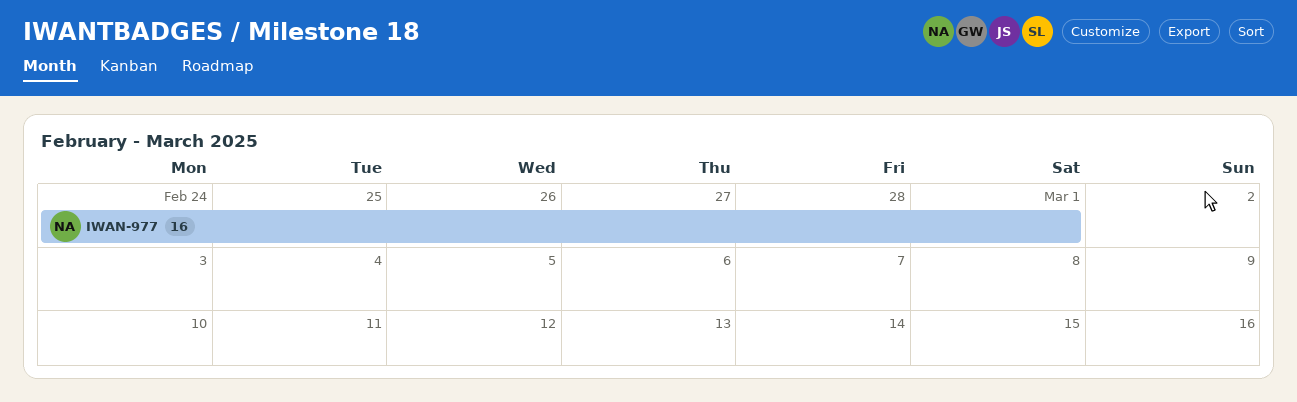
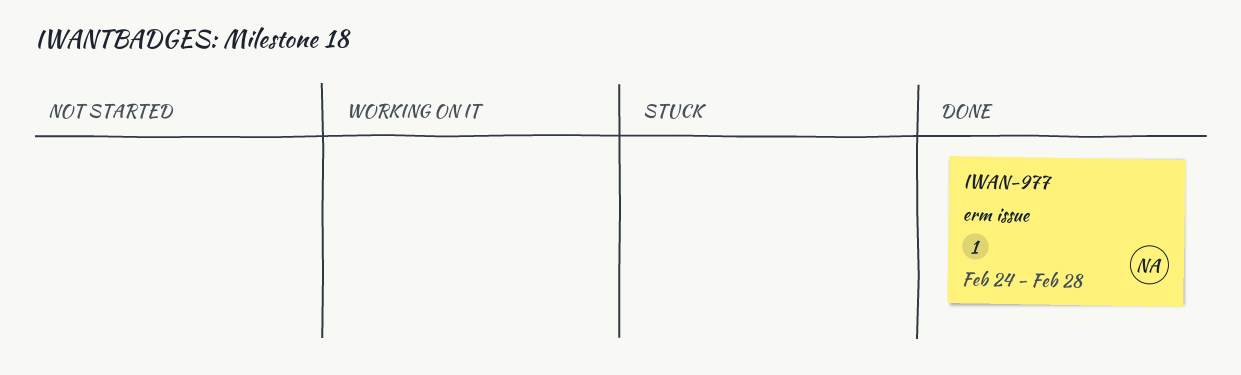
IWAN-977, estimate: 16 -> 1
IWAN-977, due: Mar 1 -> Feb 28

